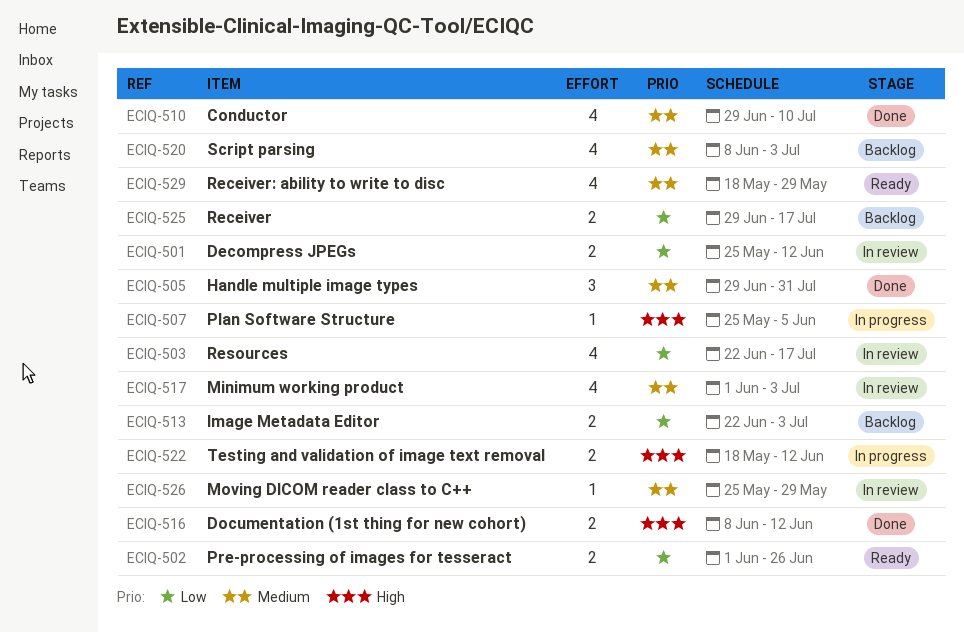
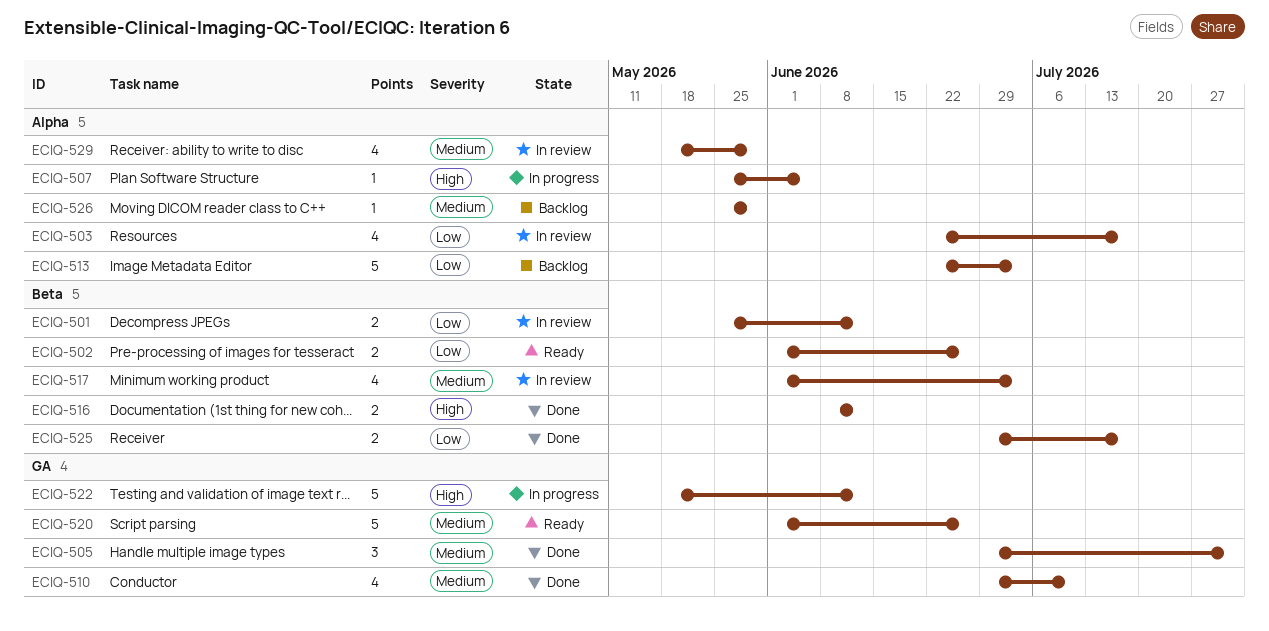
ECIQ-513, estimate: 2 -> 5
ECIQ-520, status: Backlog -> Ready
ECIQ-520, estimate: 4 -> 5
ECIQ-520, start: Jun 8 -> Jun 1
ECIQ-520, due: Jul 3 -> Jun 26
ECIQ-522, estimate: 2 -> 5
ECIQ-525, status: Backlog -> Done
ECIQ-526, status: In review -> Backlog
ECIQ-529, status: Ready -> In review

